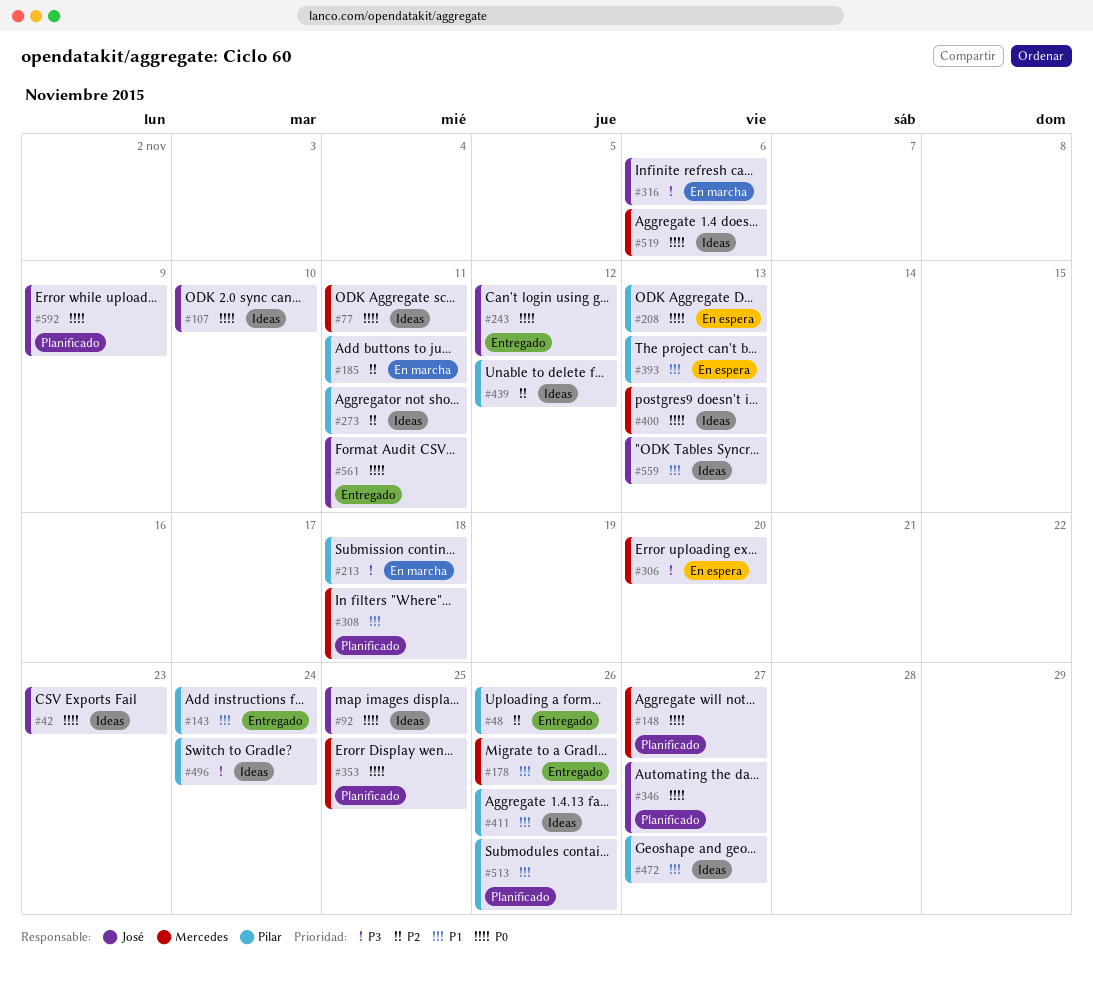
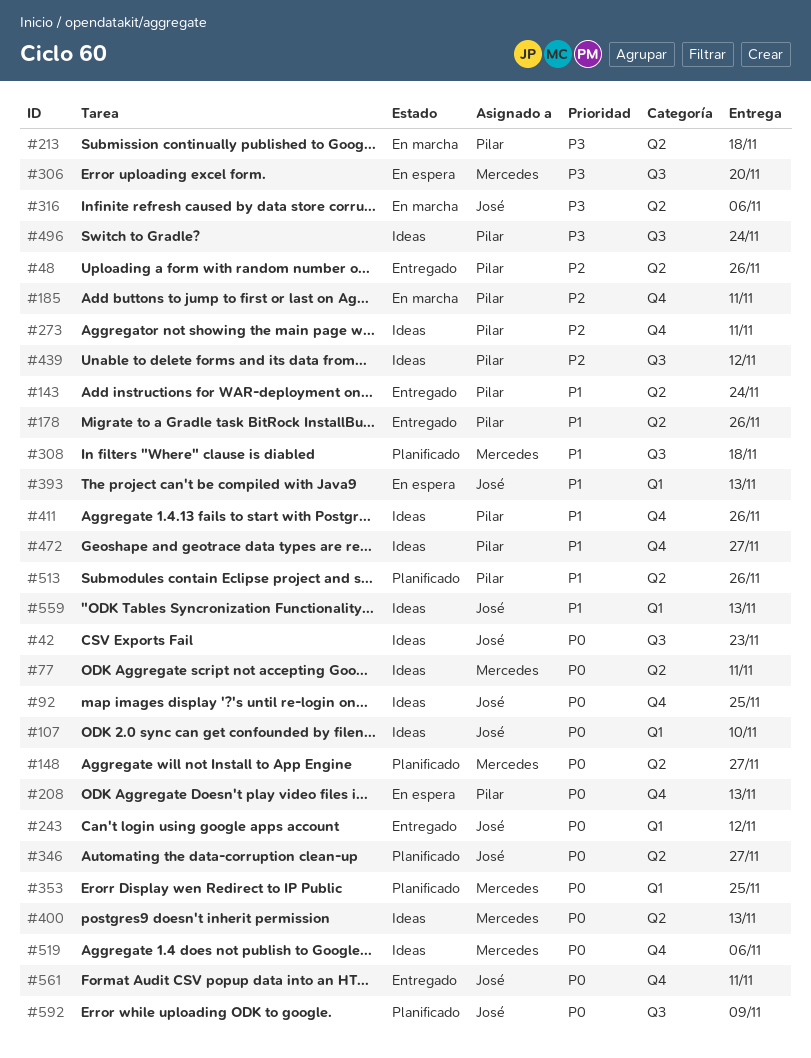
#178, owner: Mercedes -> Pilar
#393, owner: Pilar -> José

